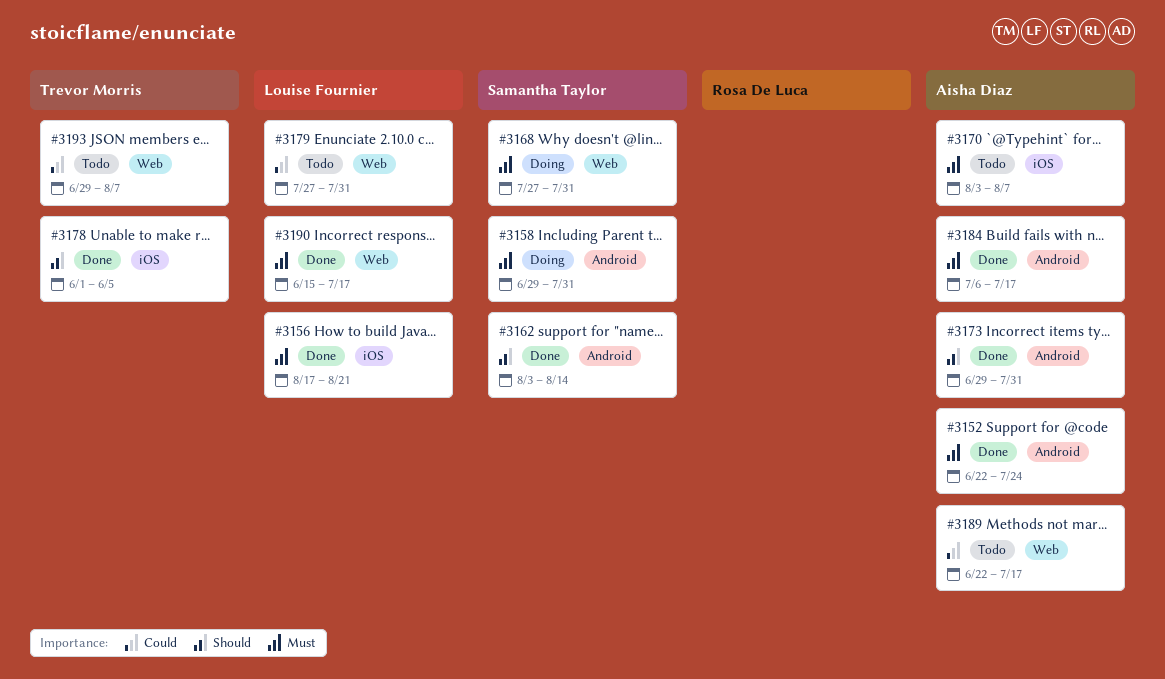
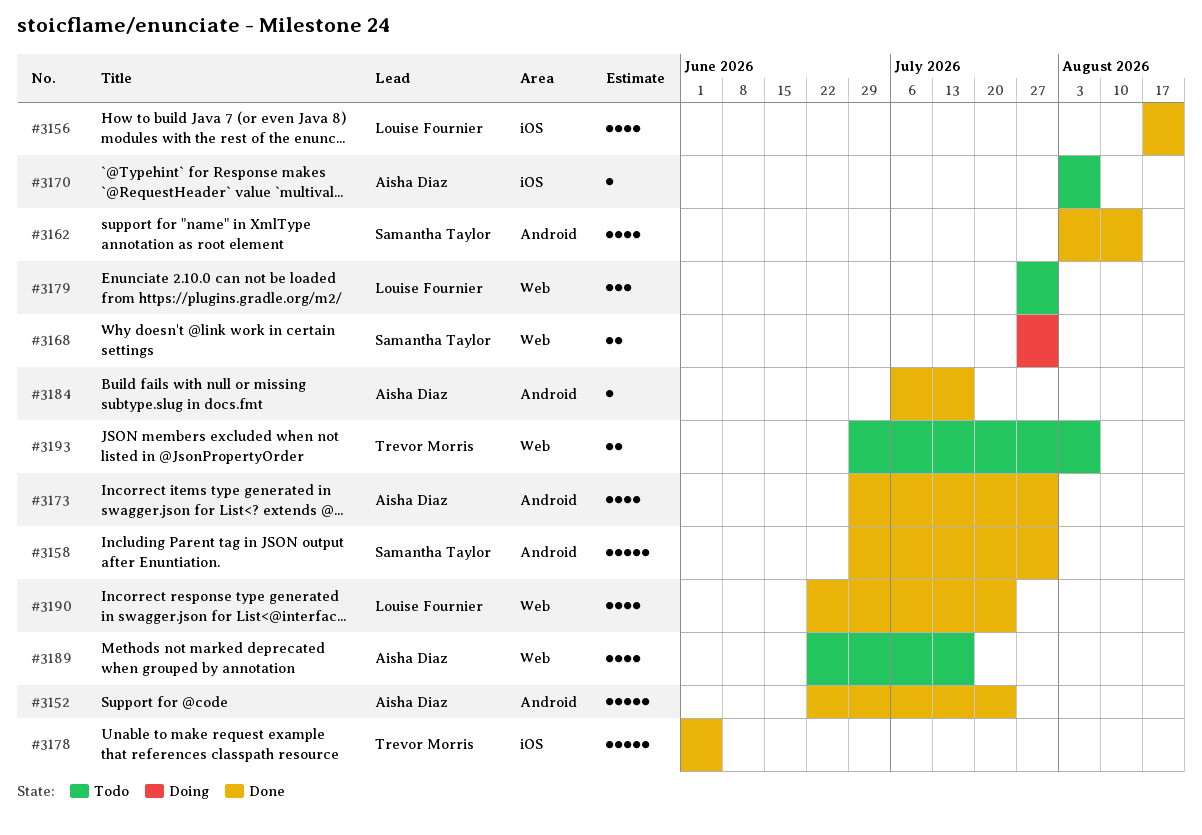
#3158, status: Doing -> Done
#3190, start: Jun 15 -> Jun 22
#3190, due: Jul 17 -> Jul 24

